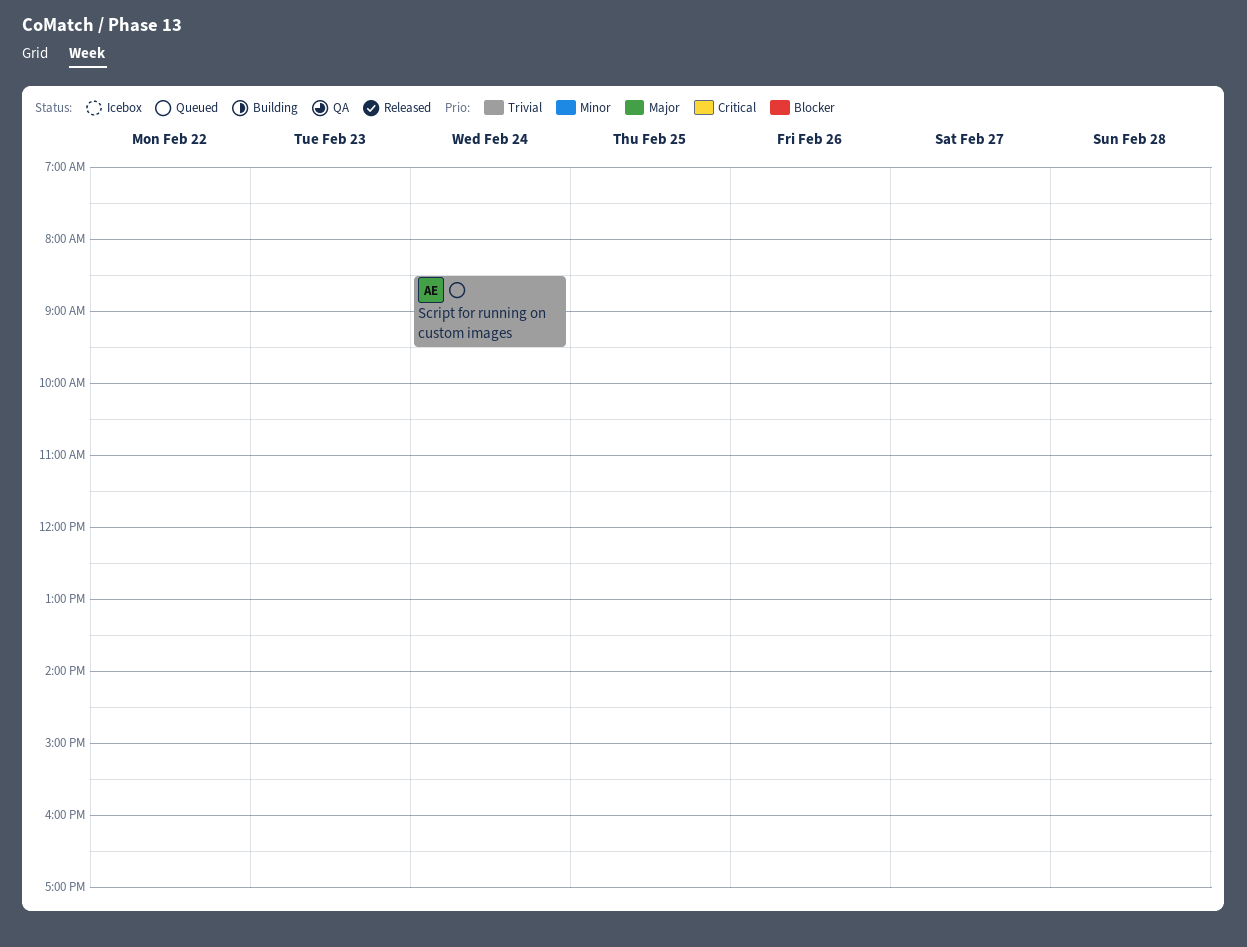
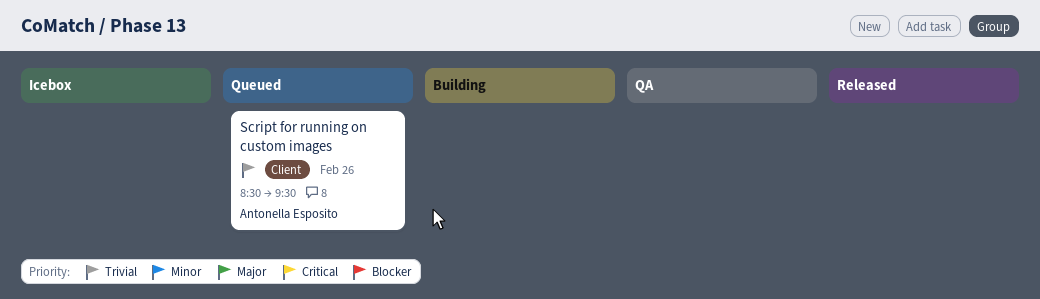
Script for running on custom images, day: Feb 24 -> Feb 26

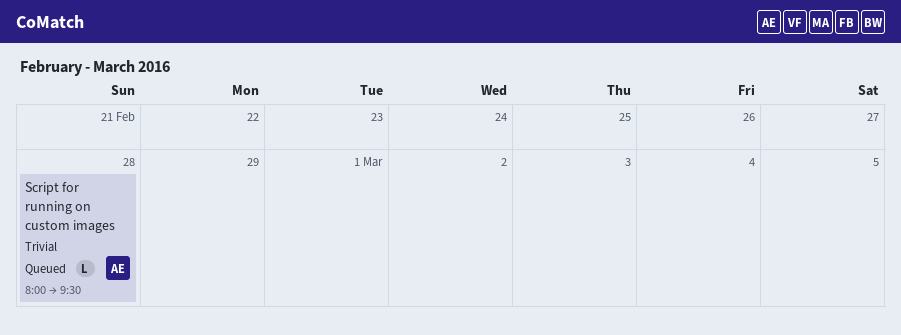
Script for running on custom images, day: Feb 26 -> Feb 28
Script for running on custom images, begins: 08:30 -> 08:00

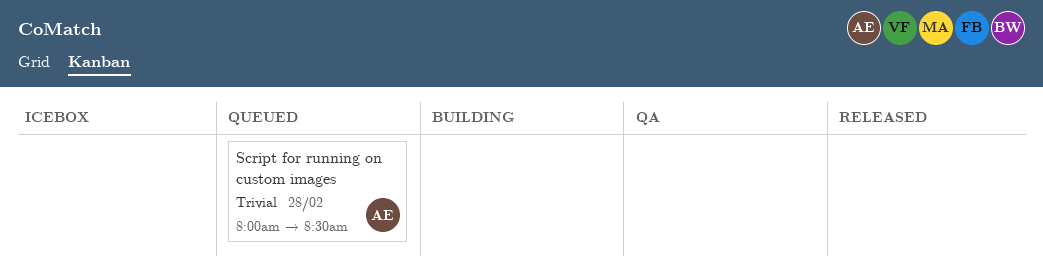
Script for running on custom images, ends: 09:30 -> 08:30

